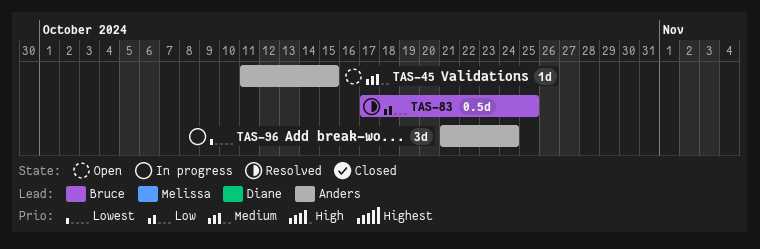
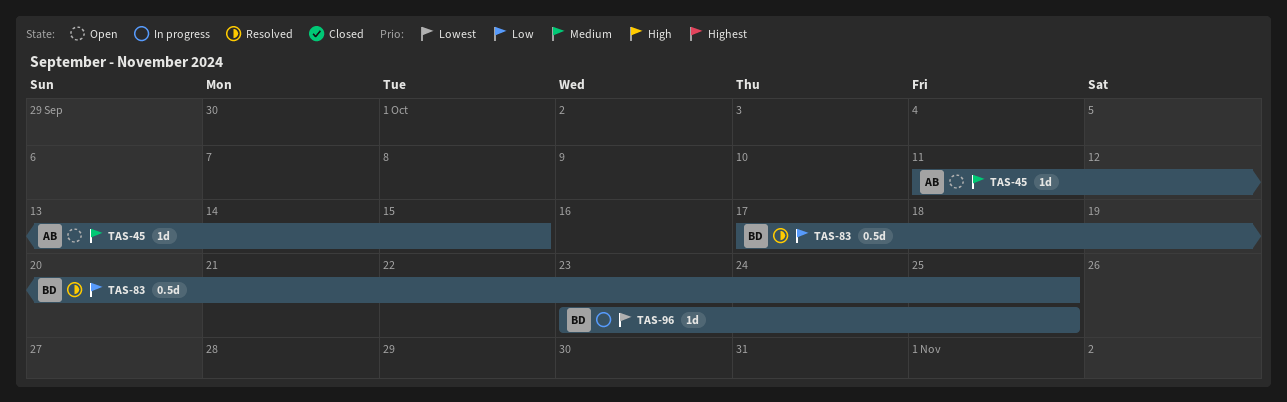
TAS-96, owner: Anders -> Bruce
TAS-96, estimate: 3d -> 1d
TAS-96, start: Oct 21 -> Oct 23
TAS-96, due: Oct 24 -> Oct 25

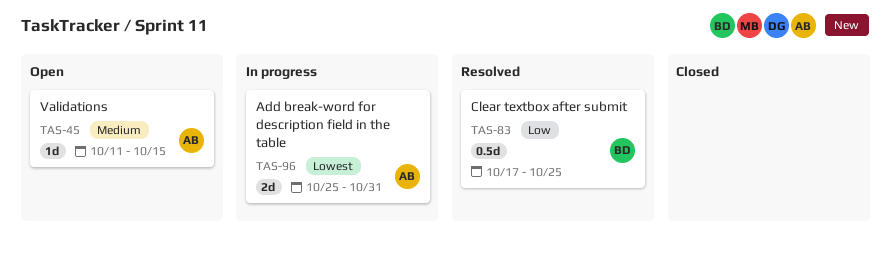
TAS-96, owner: BD -> AB
TAS-96, estimate: 1d -> 2d
TAS-96, start: Oct 23 -> Oct 25
TAS-96, due: Oct 25 -> Oct 31

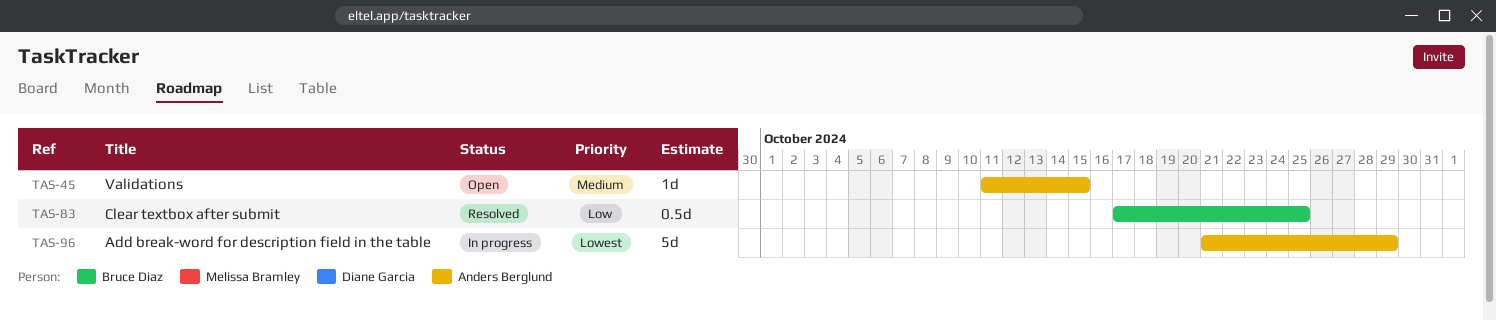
TAS-96, estimate: 2d -> 5d
TAS-96, start: Oct 25 -> Oct 21
TAS-96, due: Oct 31 -> Oct 29

